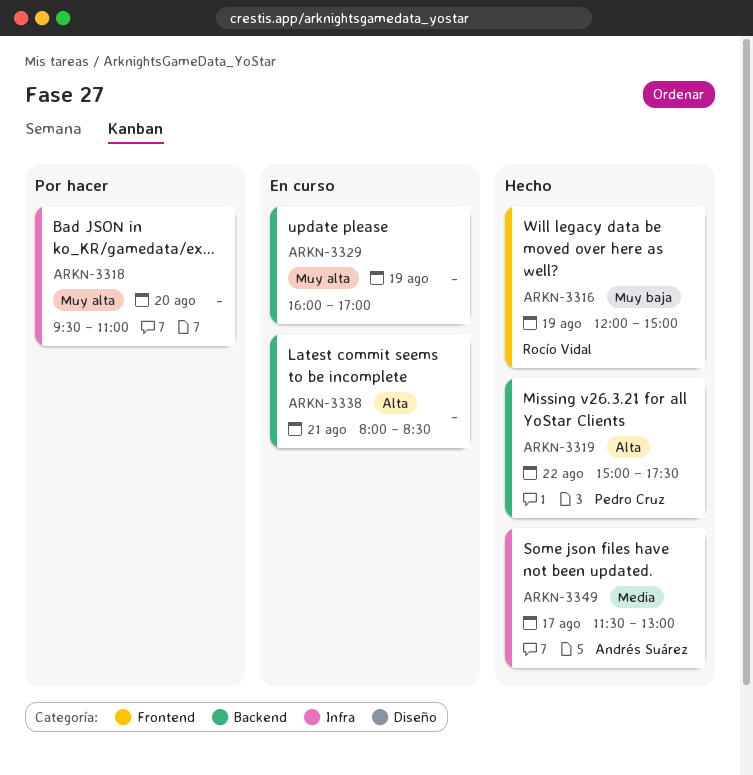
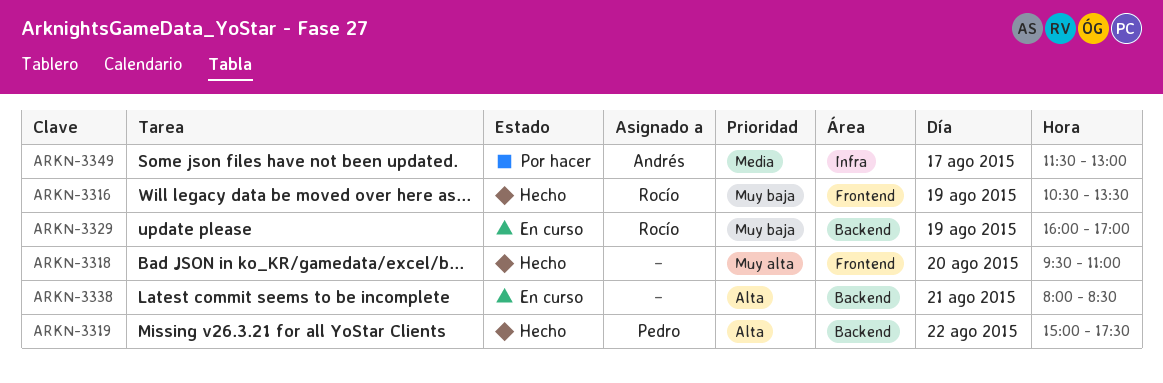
ARKN-3316, begins: 12:00 -> 10:30
ARKN-3316, ends: 15:00 -> 13:30
ARKN-3318, status: Por hacer -> Hecho
ARKN-3318, label: Infra -> Frontend
ARKN-3329, owner: none -> Rocío Vidal
ARKN-3329, priority: Muy alta -> Muy baja
ARKN-3349, status: Hecho -> Por hacer

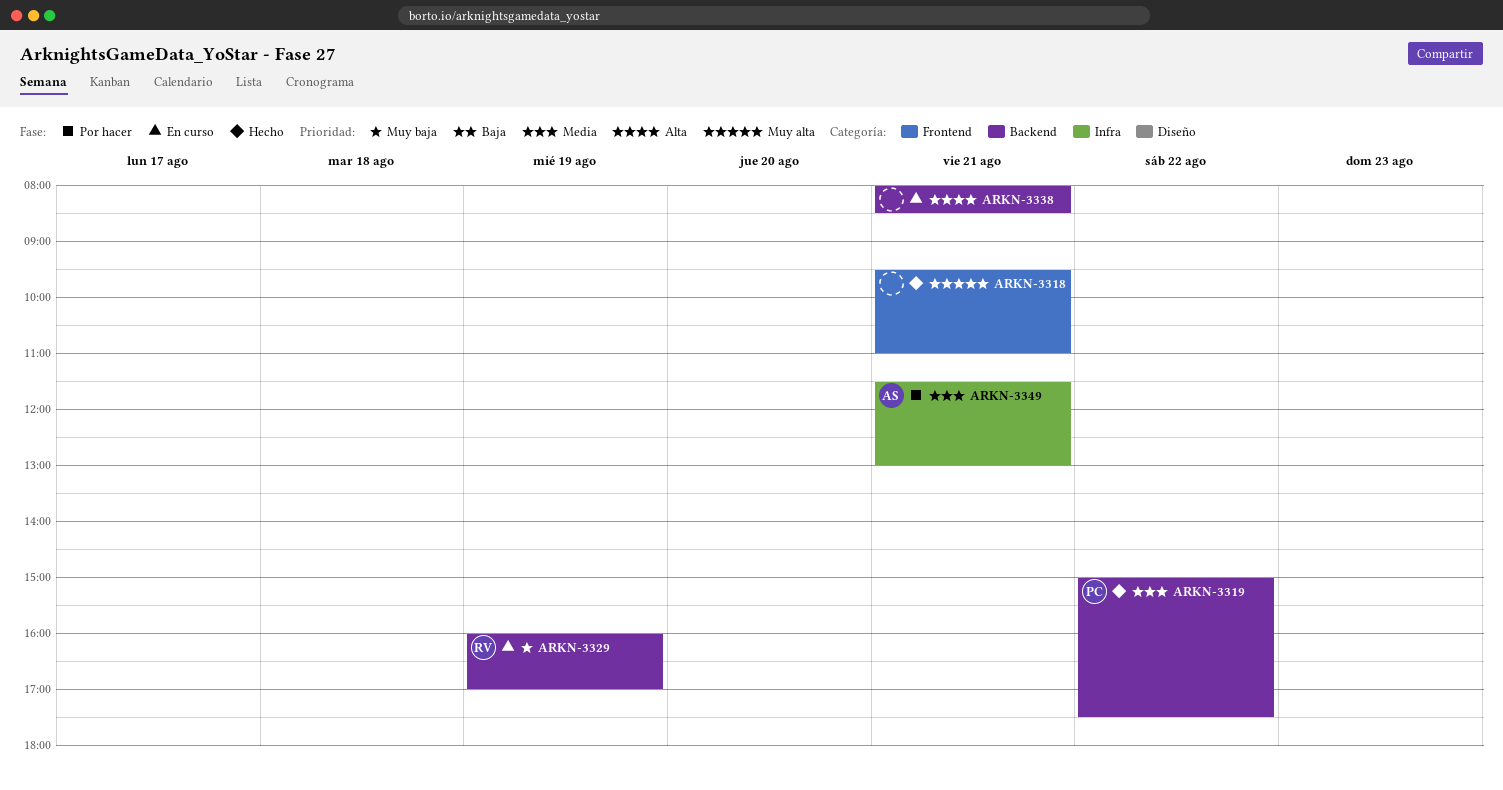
ARKN-3316: present -> none
ARKN-3318, day: Aug 20 -> Aug 21
ARKN-3319, priority: Alta -> Media
ARKN-3349, day: Aug 17 -> Aug 21

